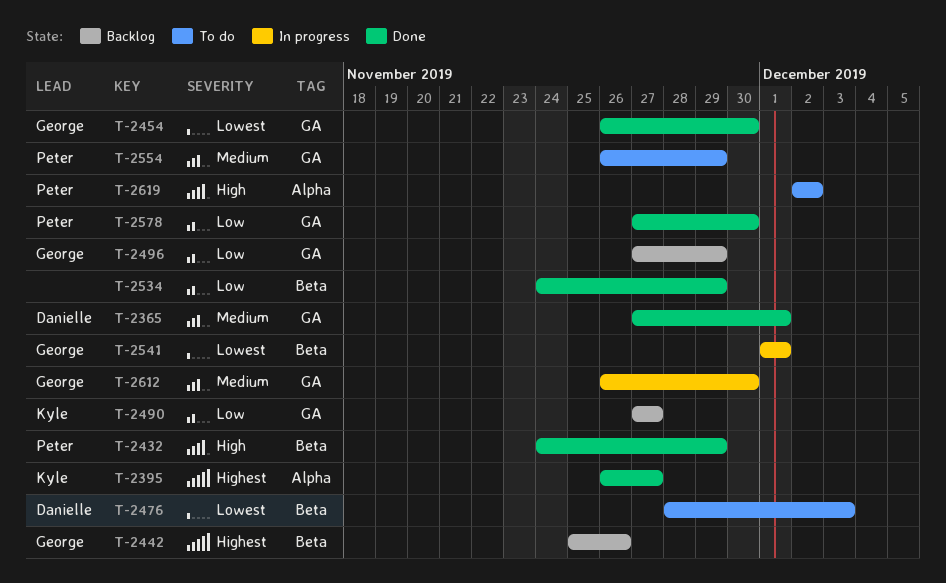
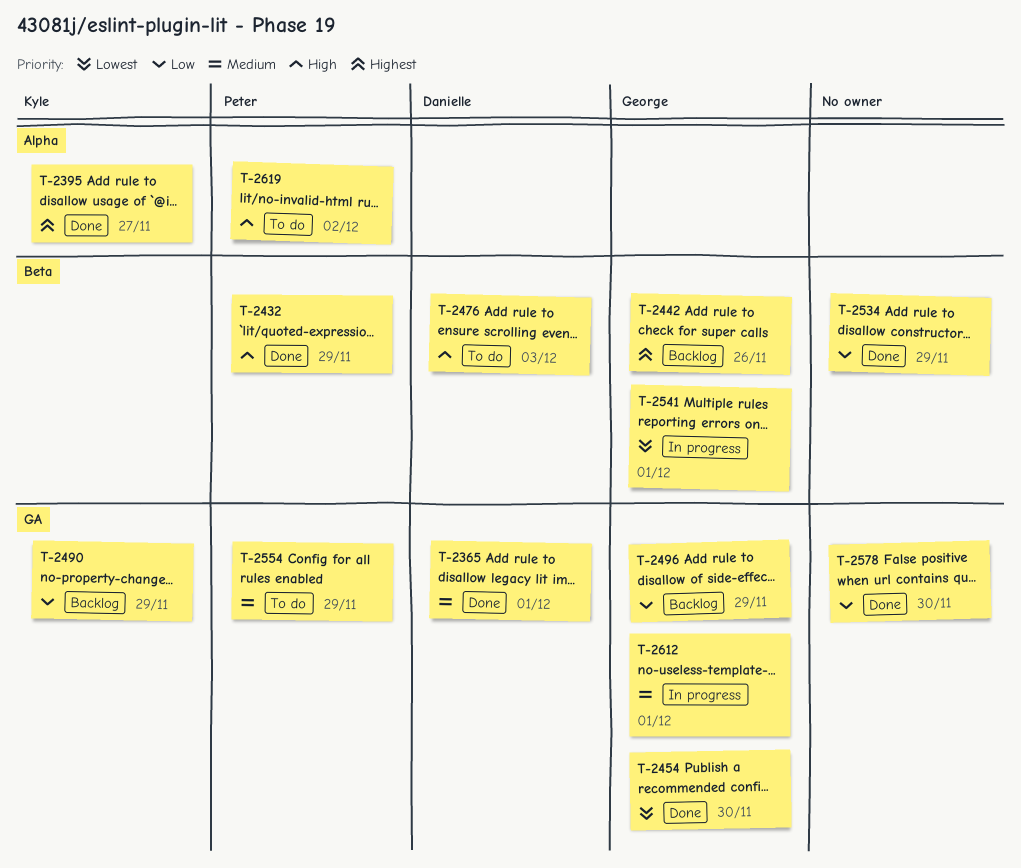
T-2476, priority: Lowest -> High
T-2490, due: Nov 27 -> Nov 29
T-2578, owner: Peter -> none
T-2612, due: Nov 30 -> Dec 1

